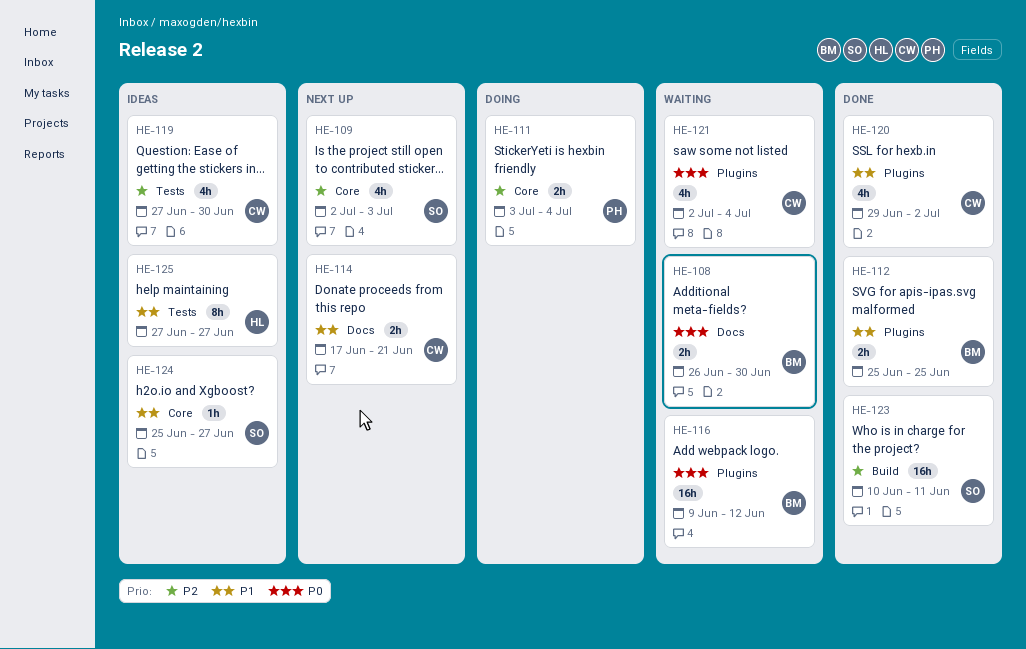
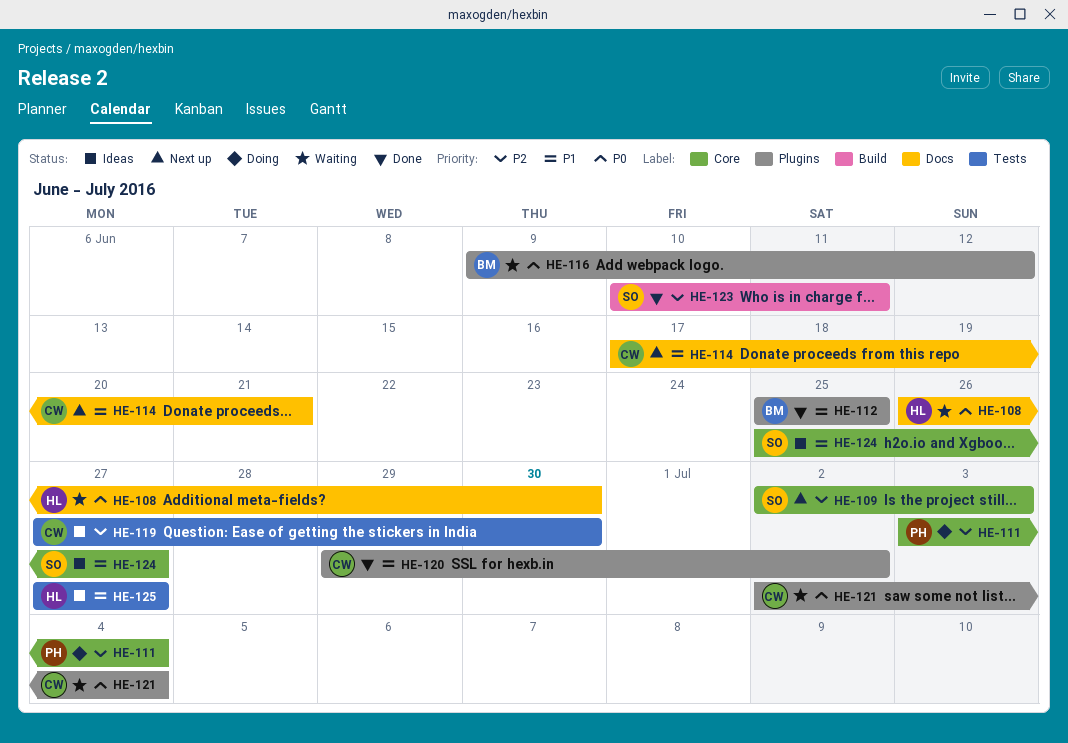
HE-108, owner: BM -> HL

